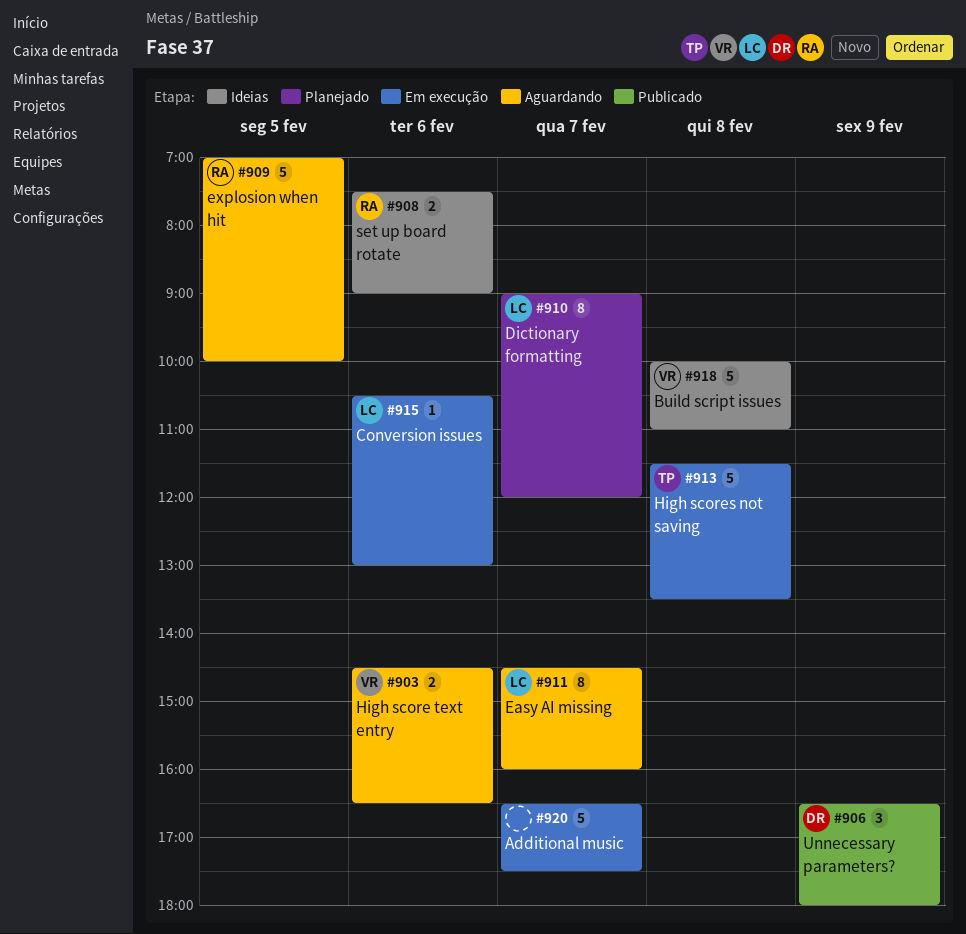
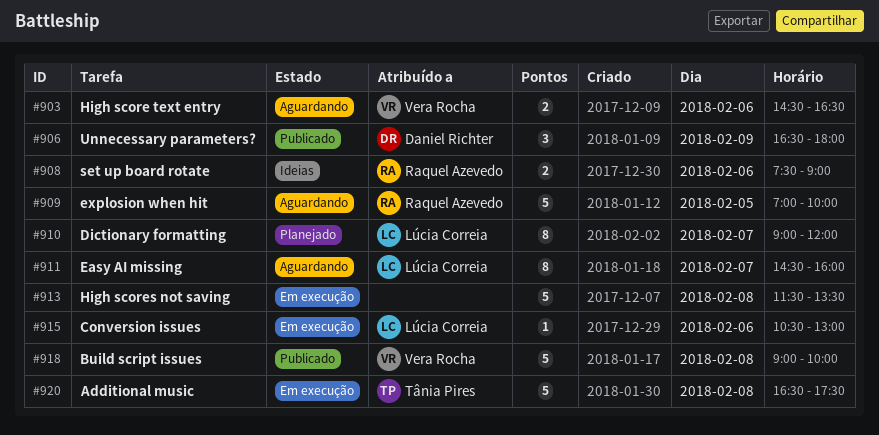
#913, owner: Tânia Pires -> none
#918, status: Ideias -> Publicado
#918, begins: 10:00 -> 09:00
#918, ends: 11:00 -> 10:00
#920, owner: none -> Tânia Pires
#920, day: Feb 7 -> Feb 8

